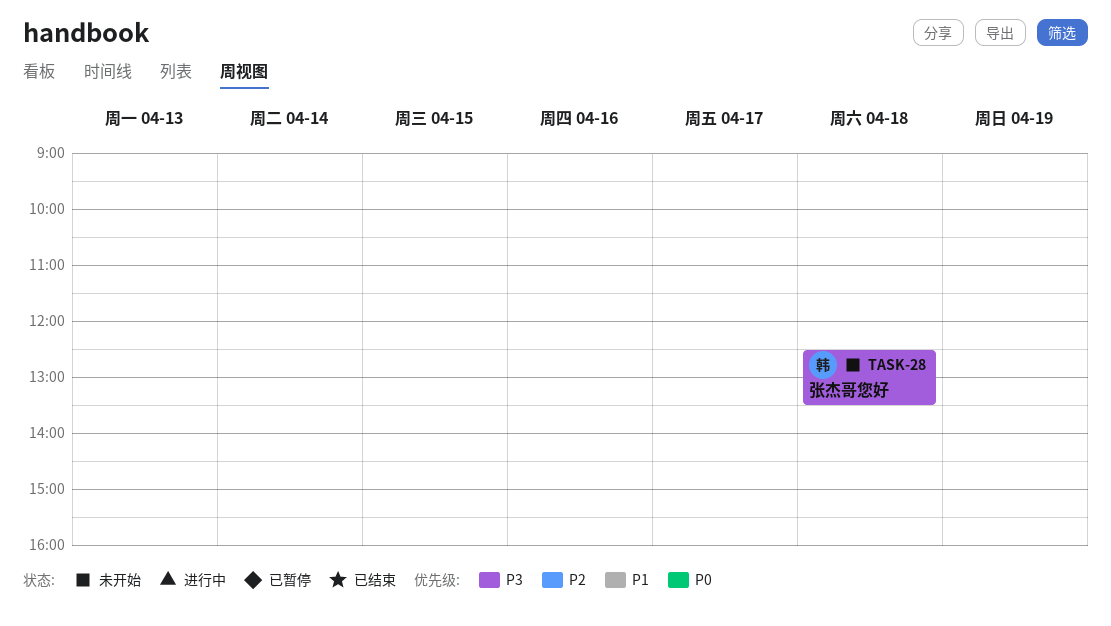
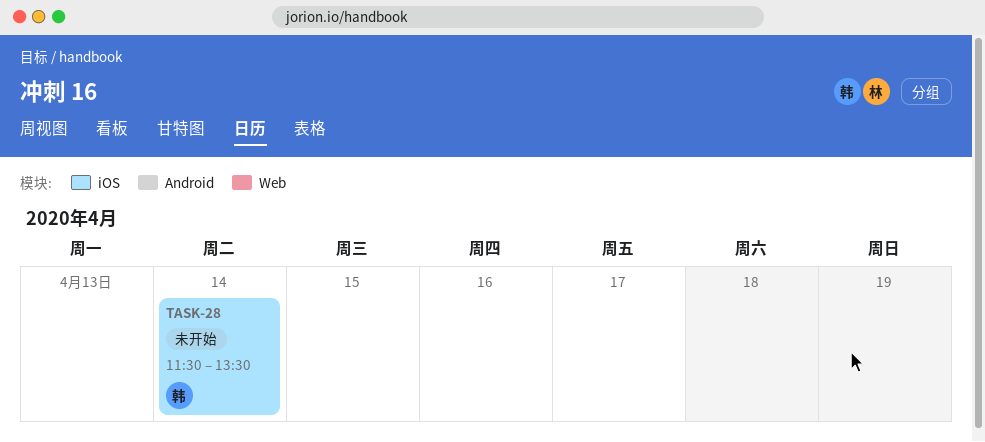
TASK-28, day: Apr 18 -> Apr 14
TASK-28, begins: 12:30 -> 11:30

